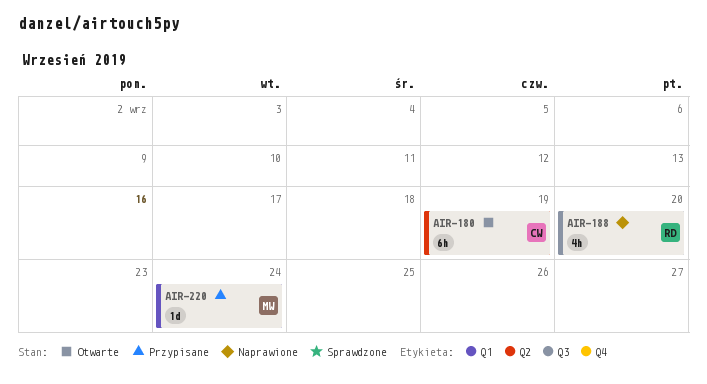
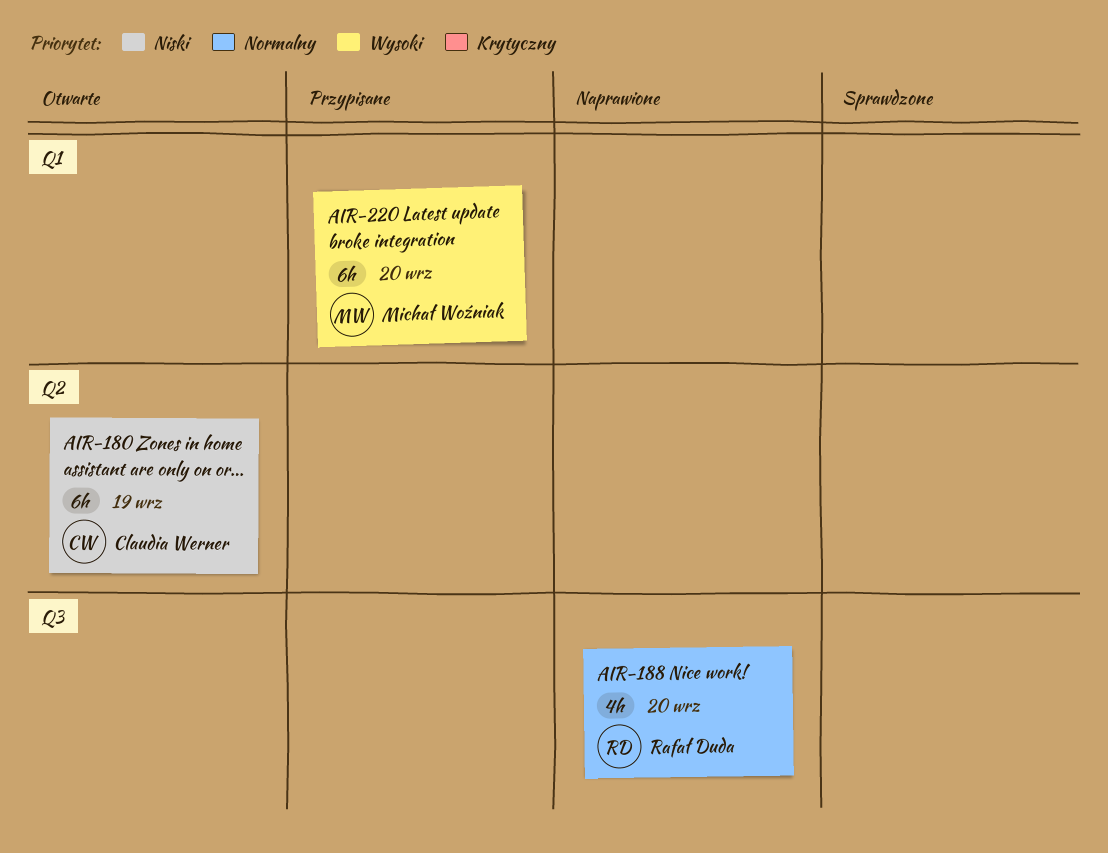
AIR-220, estimate: 1d -> 6h
AIR-220, due: Sep 24 -> Sep 20

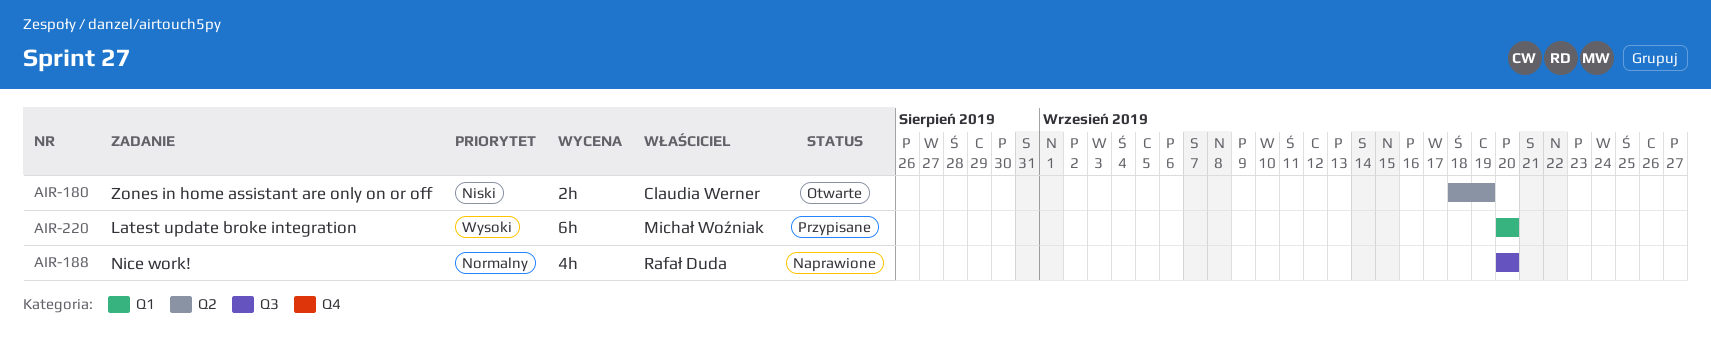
AIR-180, estimate: 6h -> 2h

